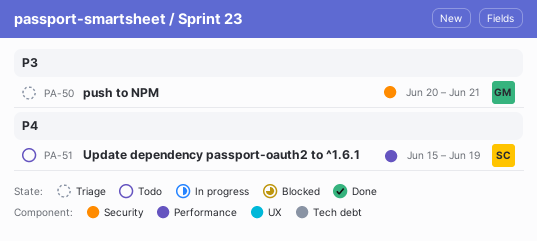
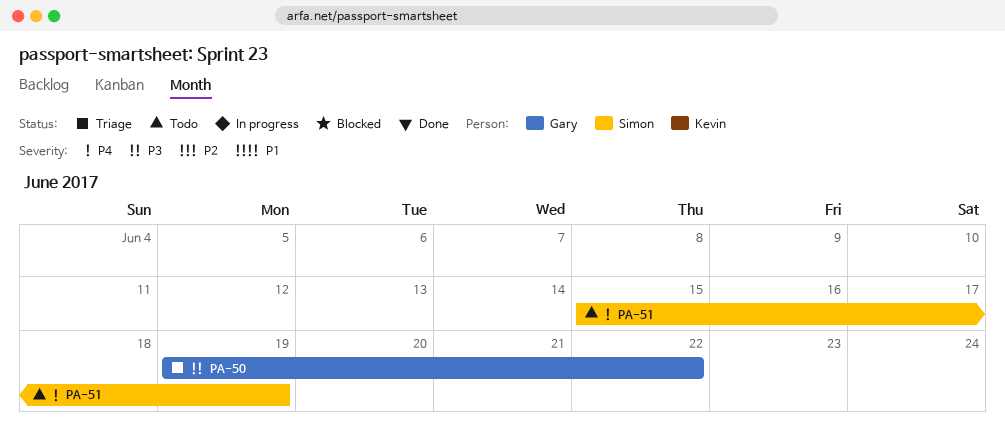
PA-50, start: Jun 20 -> Jun 19
PA-50, due: Jun 21 -> Jun 22

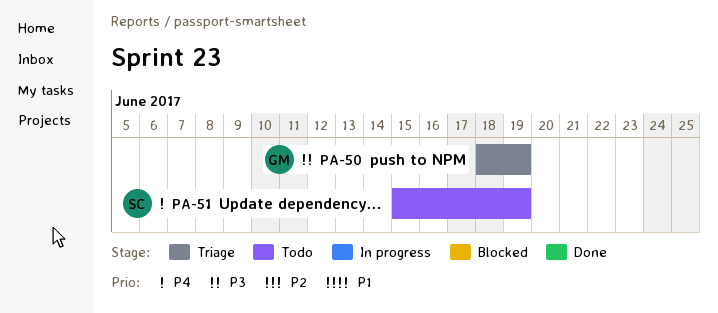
PA-50, start: Jun 19 -> Jun 18
PA-50, due: Jun 22 -> Jun 19

